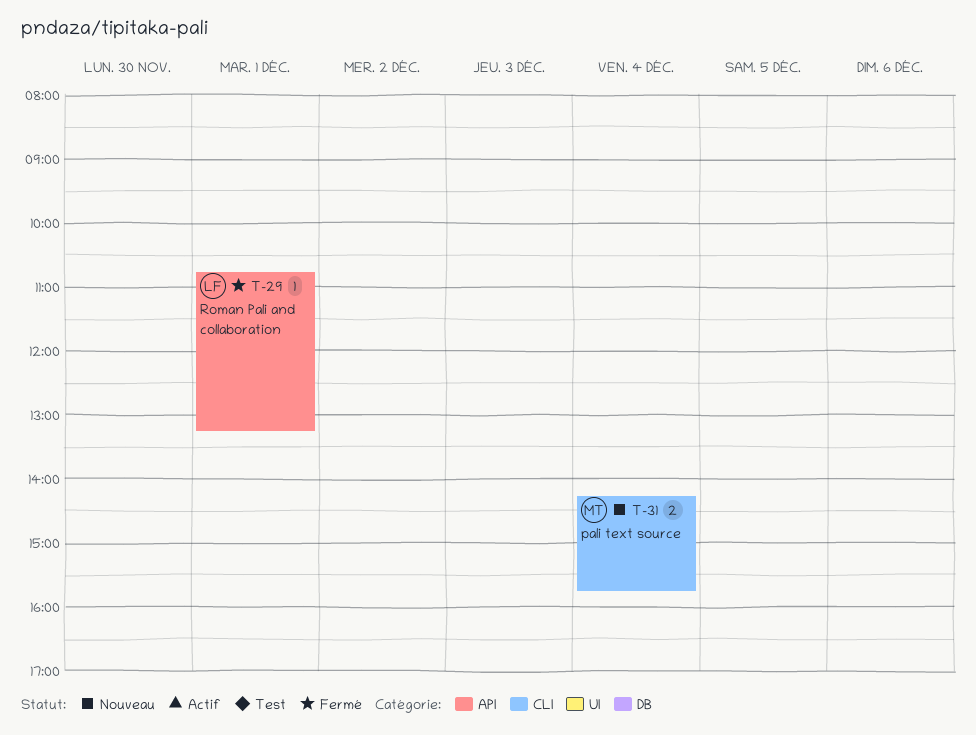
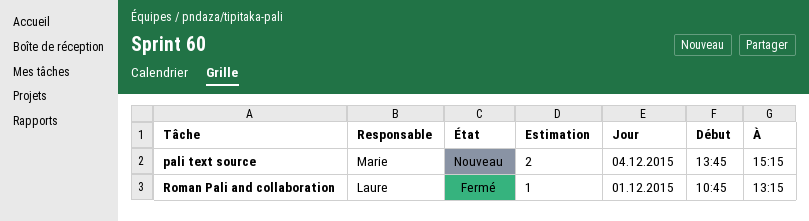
pali text source, begins: 14:15 -> 13:45
pali text source, ends: 15:45 -> 15:15

